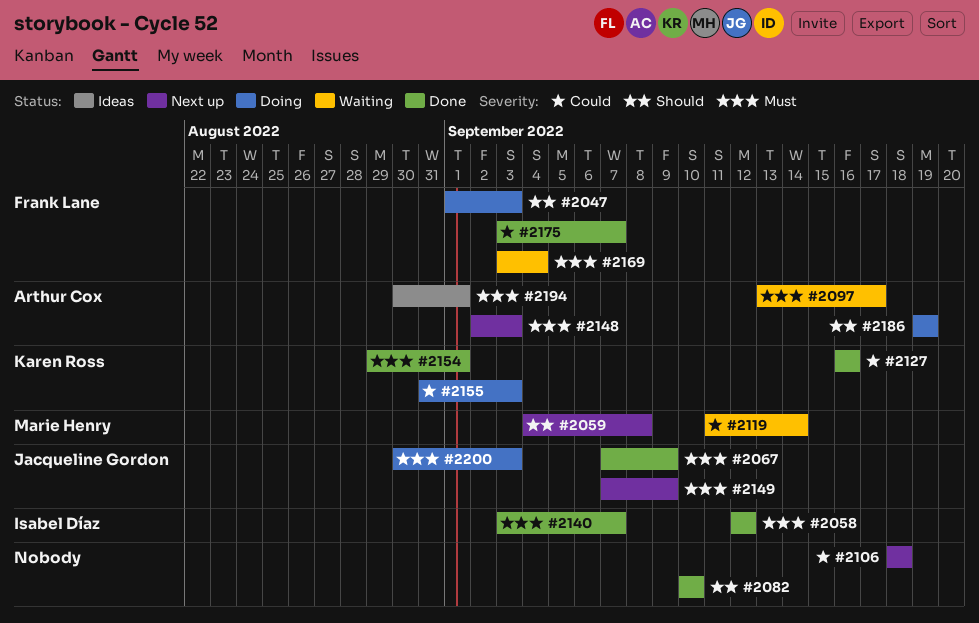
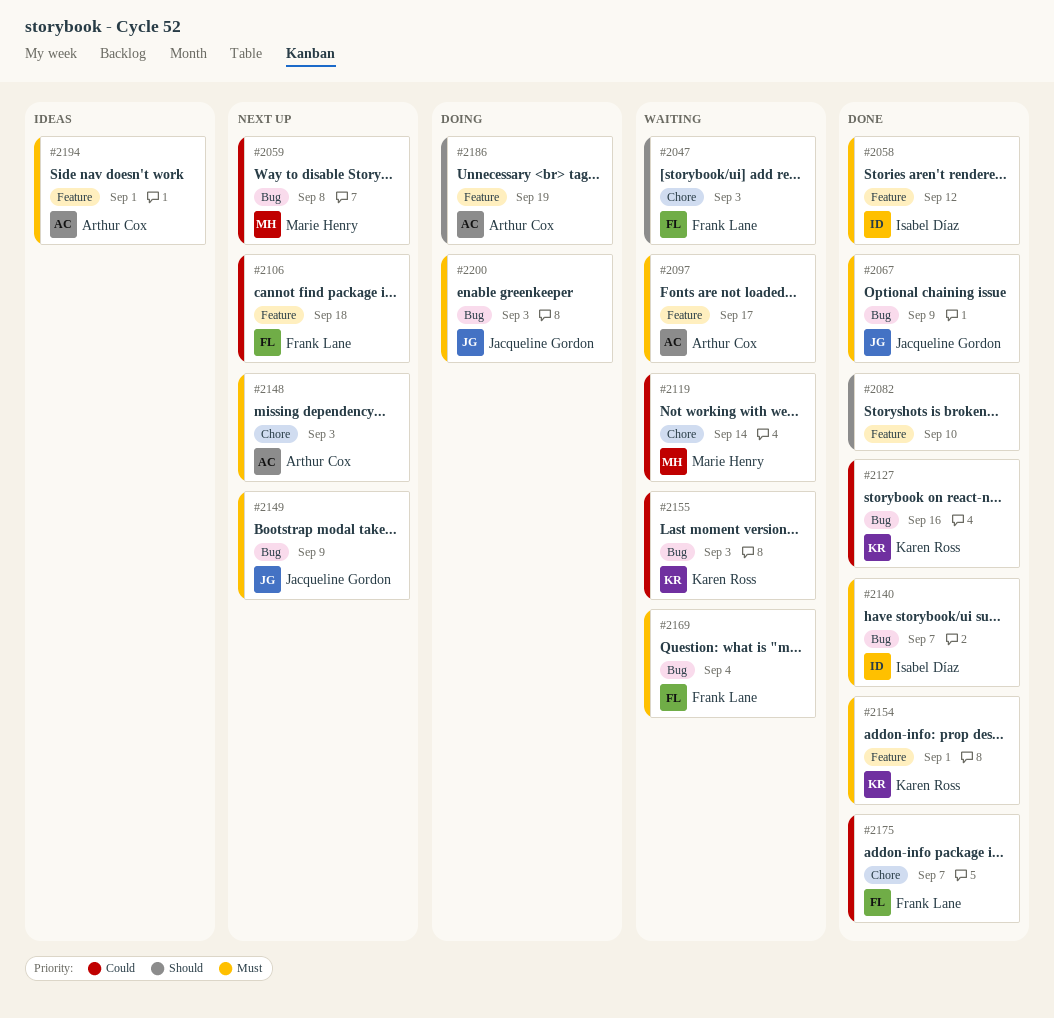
#2047, status: Doing -> Waiting
#2059, priority: Should -> Could
#2106, owner: none -> Frank Lane
#2155, status: Doing -> Waiting

